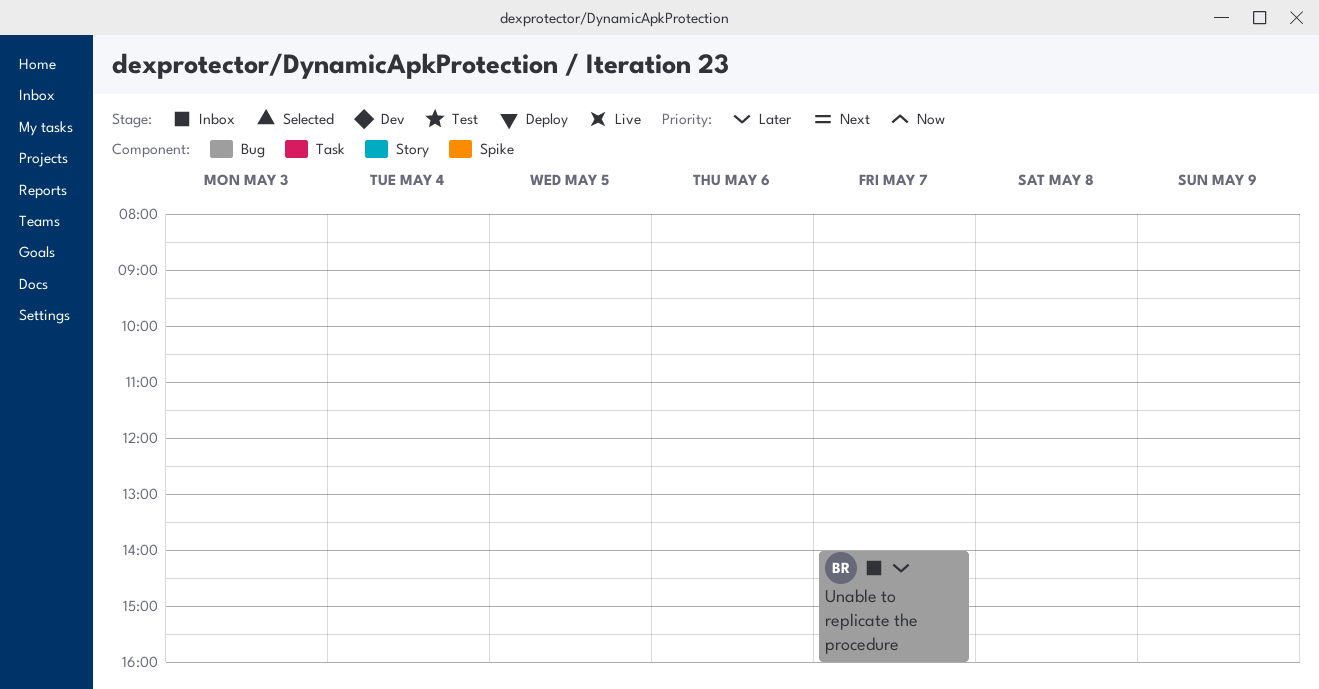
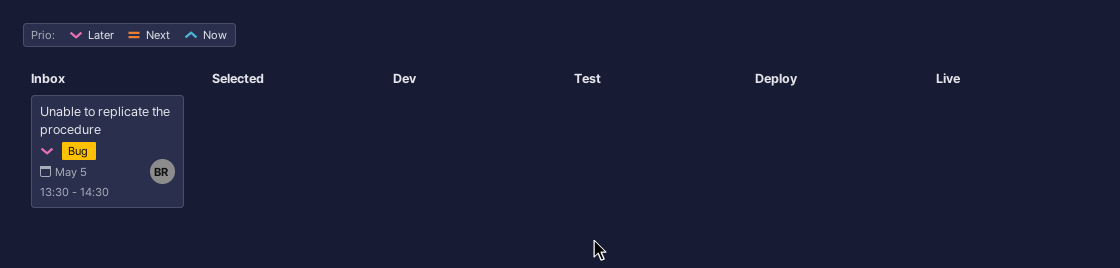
Unable to replicate the procedure, day: May 7 -> May 5
Unable to replicate the procedure, begins: 14:00 -> 13:30
Unable to replicate the procedure, ends: 16:00 -> 14:30

